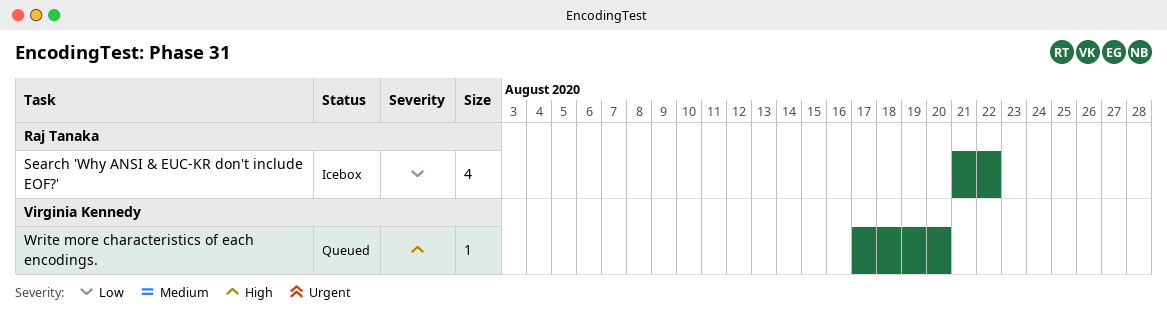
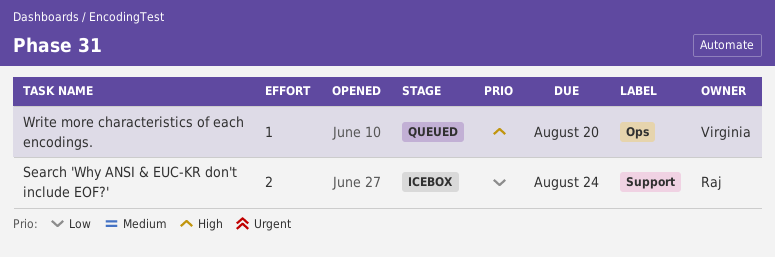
Search 'Why ANSI & EUC-KR don't include EOF?', estimate: 4 -> 2
Search 'Why ANSI & EUC-KR don't include EOF?', due: Aug 22 -> Aug 24

